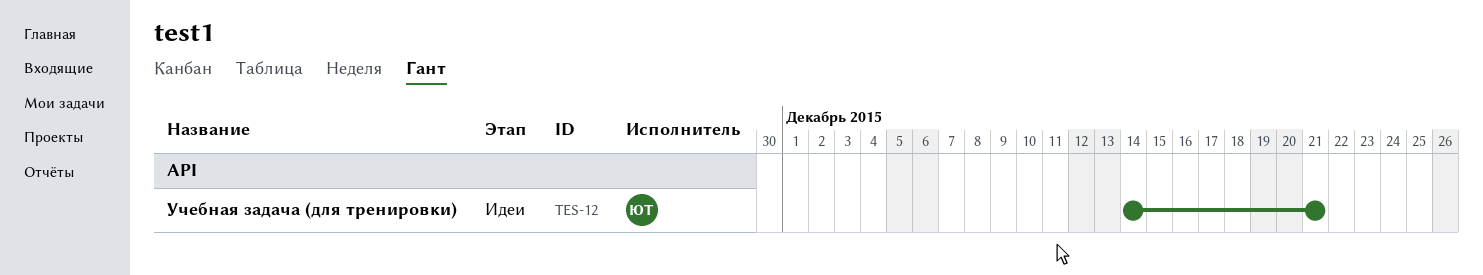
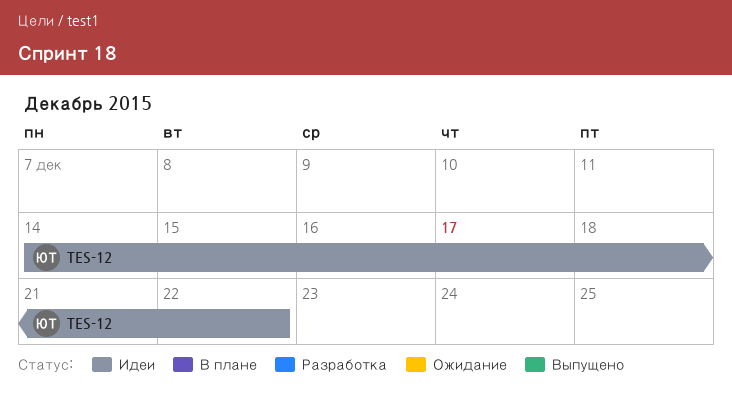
TES-12, due: Dec 21 -> Dec 22

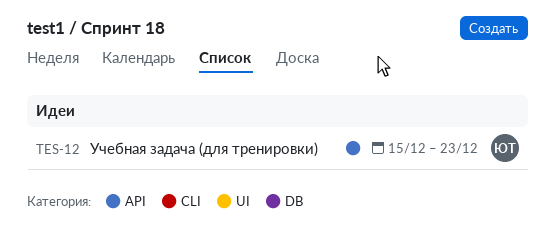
TES-12, start: Dec 14 -> Dec 15
TES-12, due: Dec 22 -> Dec 23

